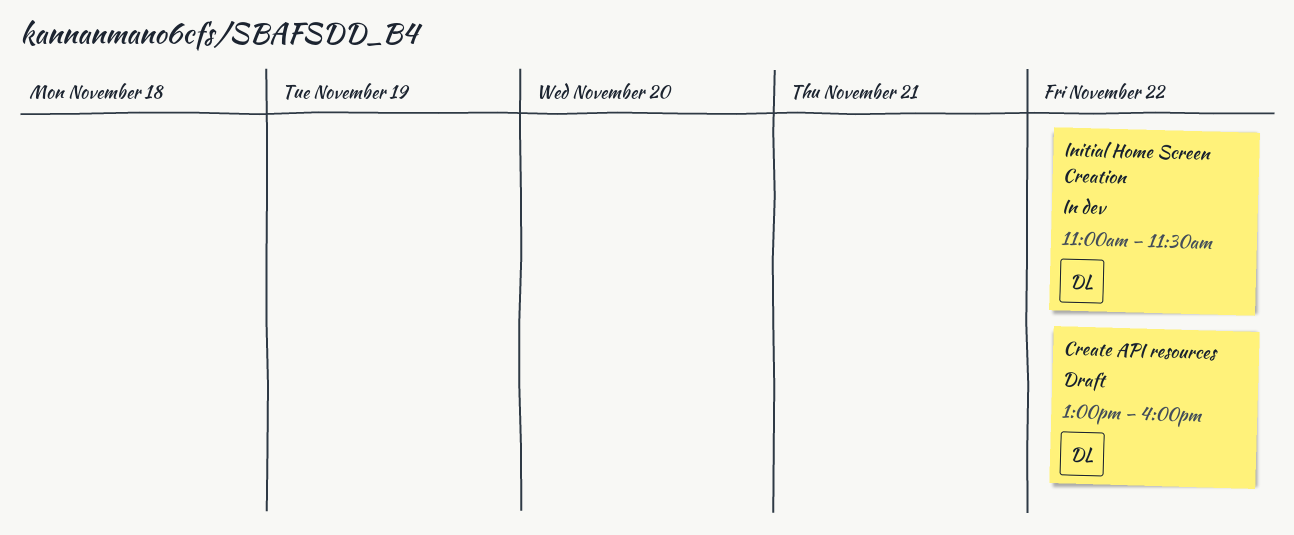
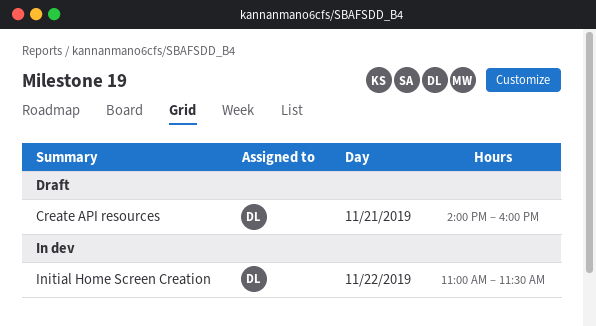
Create API resources, day: Nov 22 -> Nov 21
Create API resources, begins: 13:00 -> 14:00

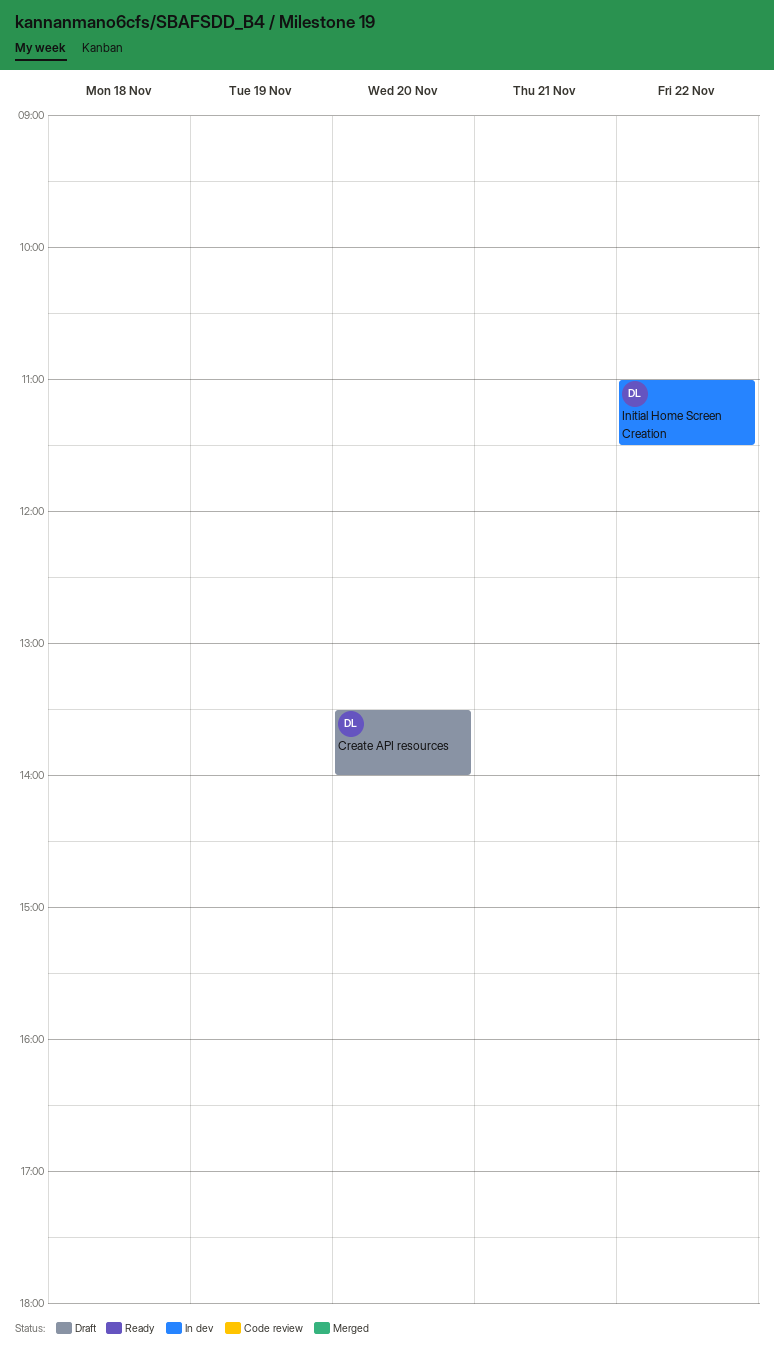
Create API resources, day: Nov 21 -> Nov 20
Create API resources, begins: 14:00 -> 13:30
Create API resources, ends: 16:00 -> 14:00

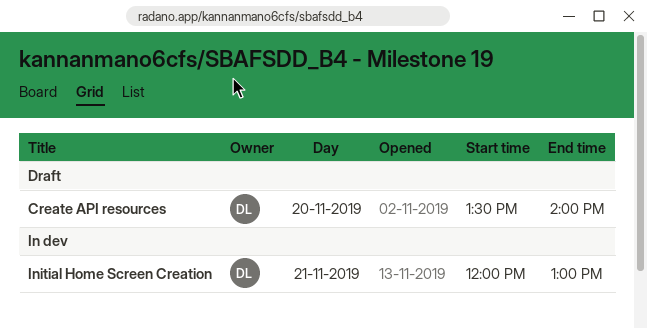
Initial Home Screen Creation, day: Nov 22 -> Nov 21
Initial Home Screen Creation, begins: 11:00 -> 12:00
Initial Home Screen Creation, ends: 11:30 -> 13:00

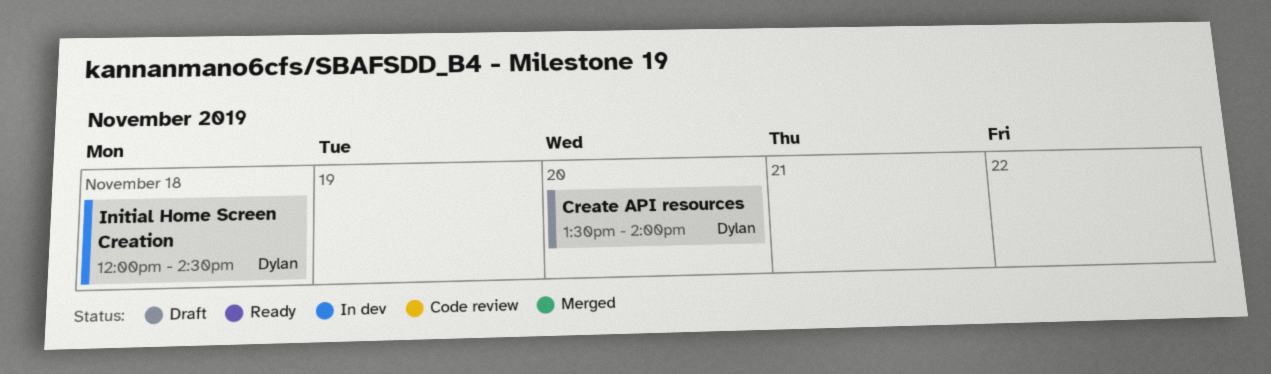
Initial Home Screen Creation, day: Nov 21 -> Nov 18
Initial Home Screen Creation, ends: 13:00 -> 14:30

